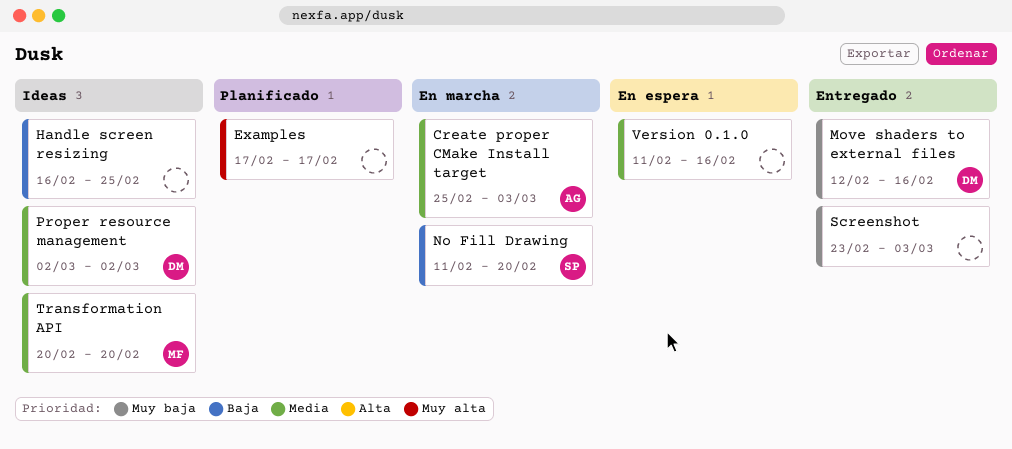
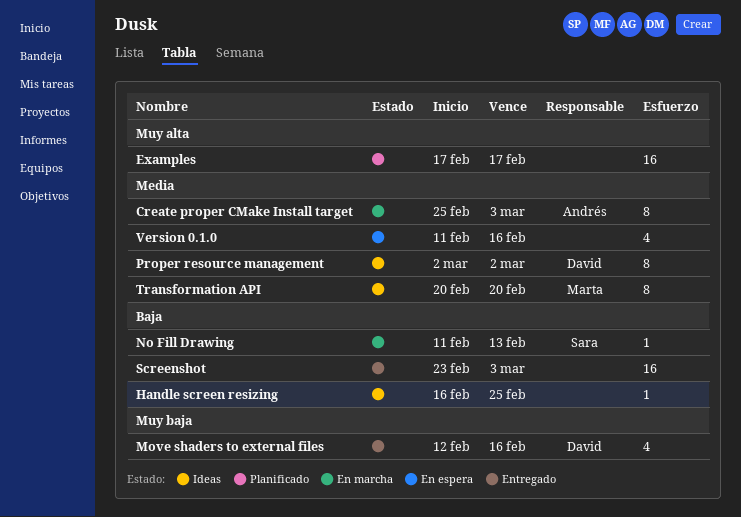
No Fill Drawing, due: Feb 20 -> Feb 13
Screenshot, priority: Muy baja -> Baja

